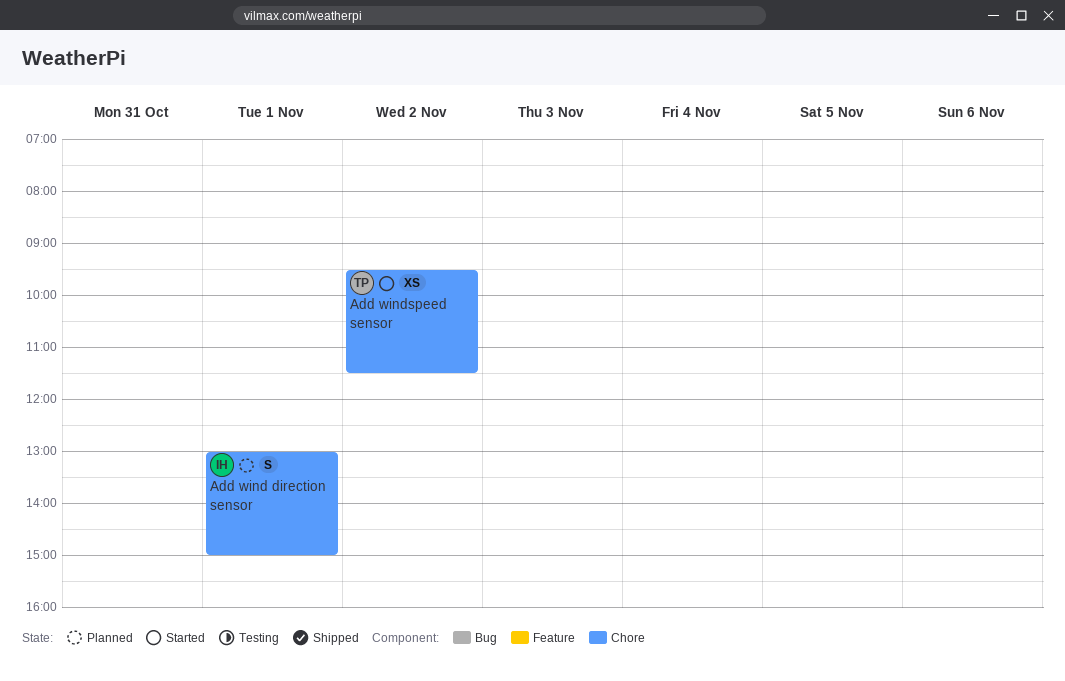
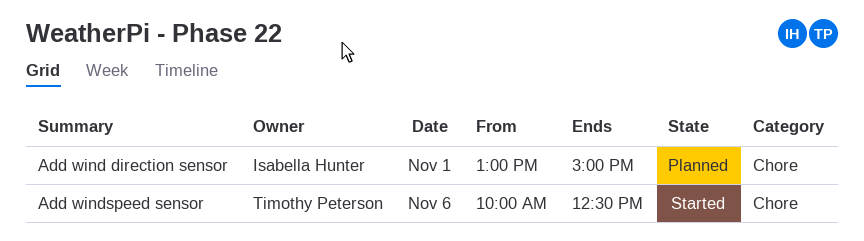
Add windspeed sensor, day: Nov 2 -> Nov 6
Add windspeed sensor, begins: 09:30 -> 10:00
Add windspeed sensor, ends: 11:30 -> 12:30

